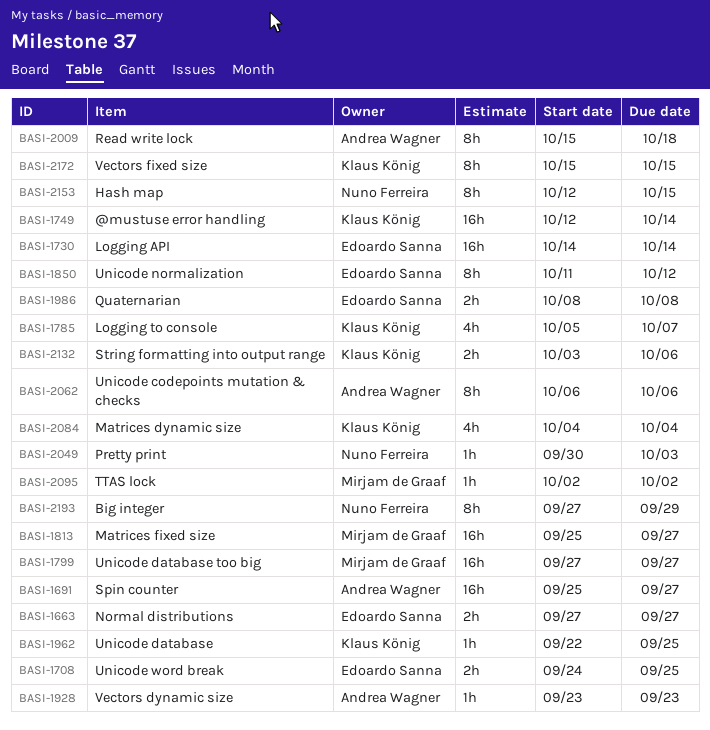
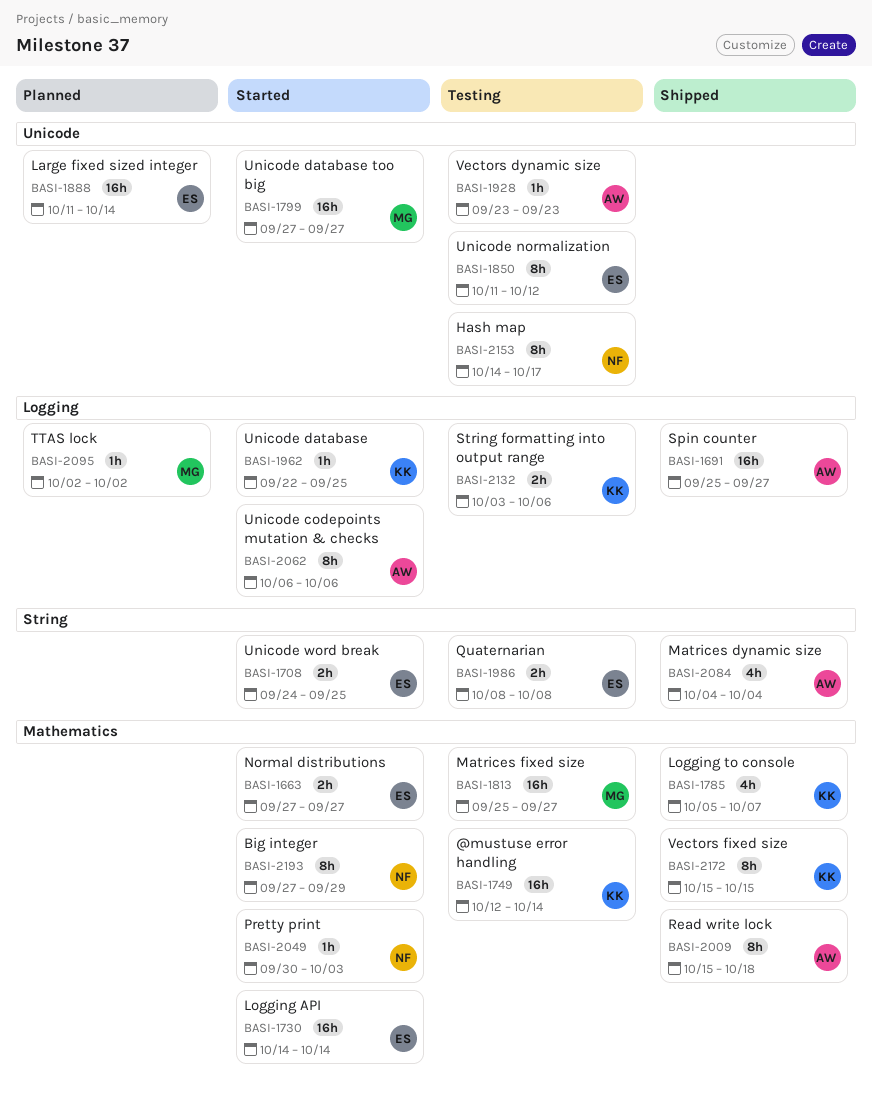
BASI-1888: none -> present
BASI-2084, owner: Klaus König -> Andrea Wagner
BASI-2153, start: Oct 12 -> Oct 14
BASI-2153, due: Oct 15 -> Oct 17

